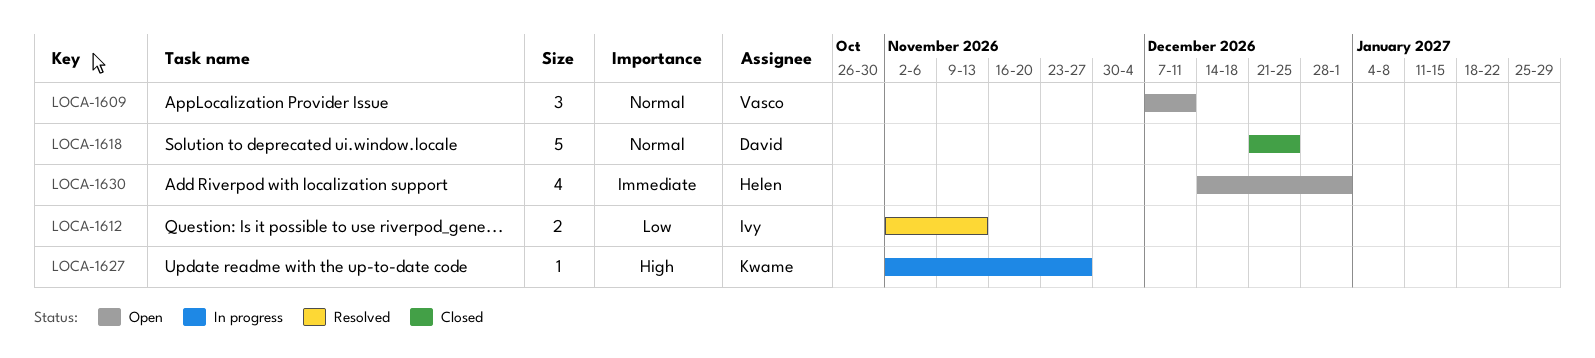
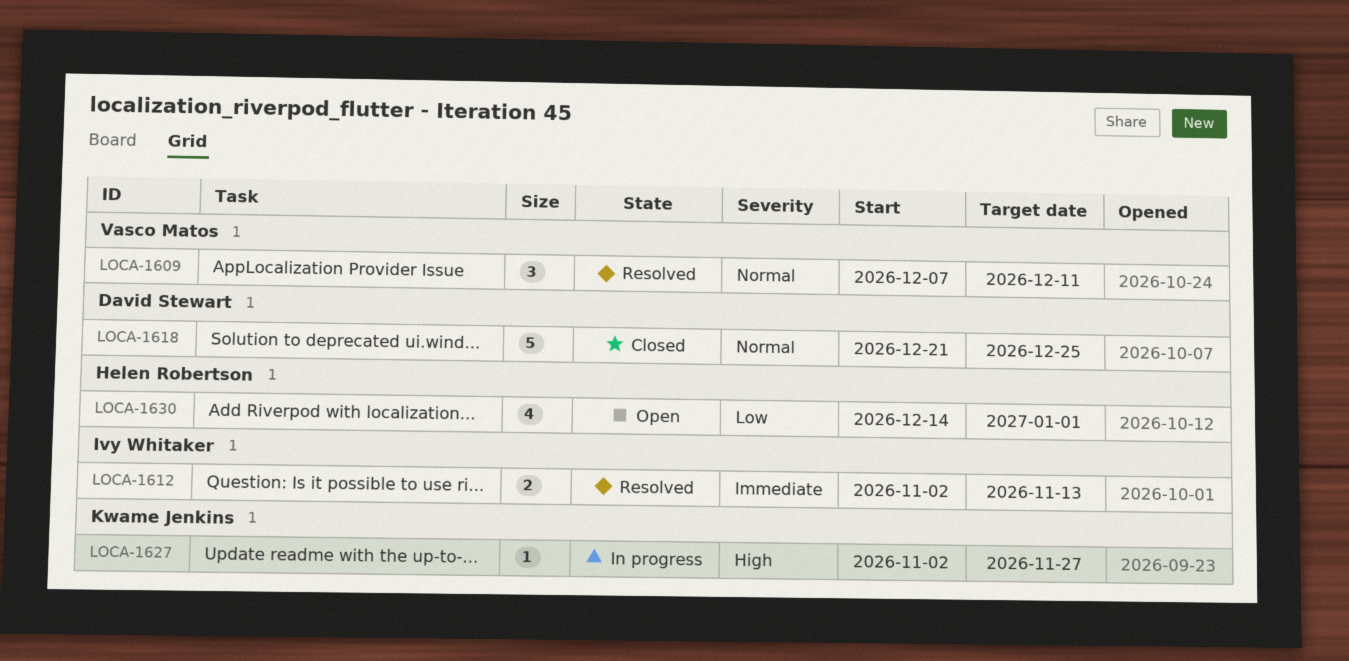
LOCA-1609, status: Open -> Resolved
LOCA-1612, priority: Low -> Immediate
LOCA-1630, priority: Immediate -> Low

